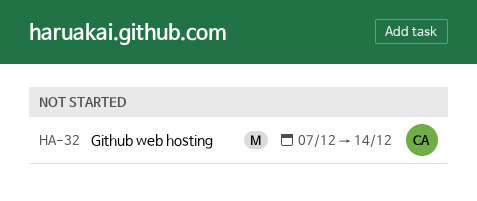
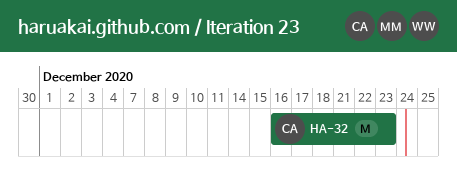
HA-32, start: Dec 7 -> Dec 16
HA-32, due: Dec 14 -> Dec 23

